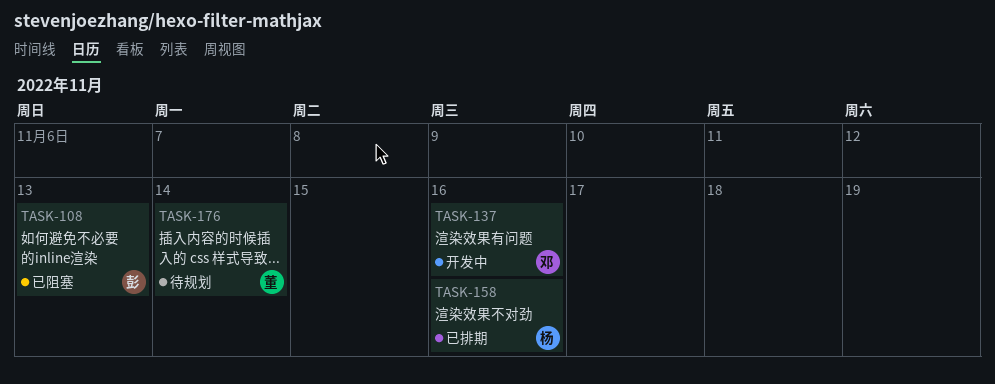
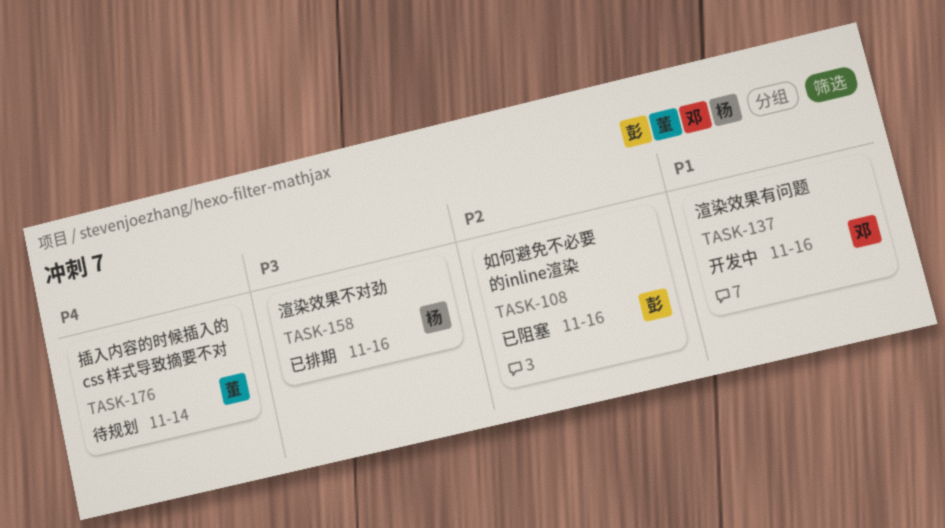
TASK-108, due: Nov 13 -> Nov 16

